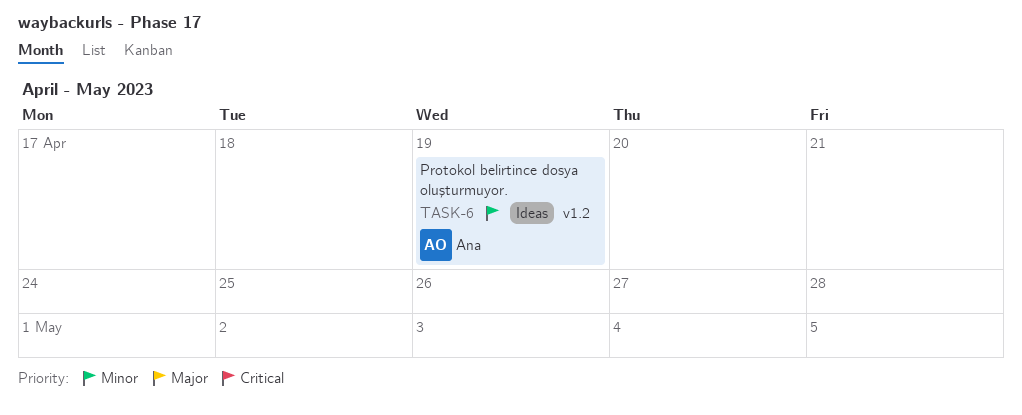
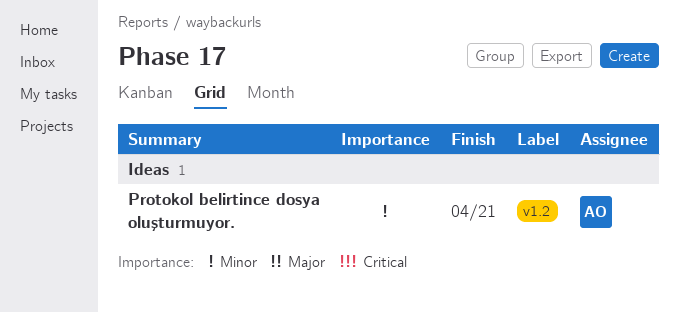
Protokol belirtince dosya oluşturmuyor., due: Apr 19 -> Apr 21

